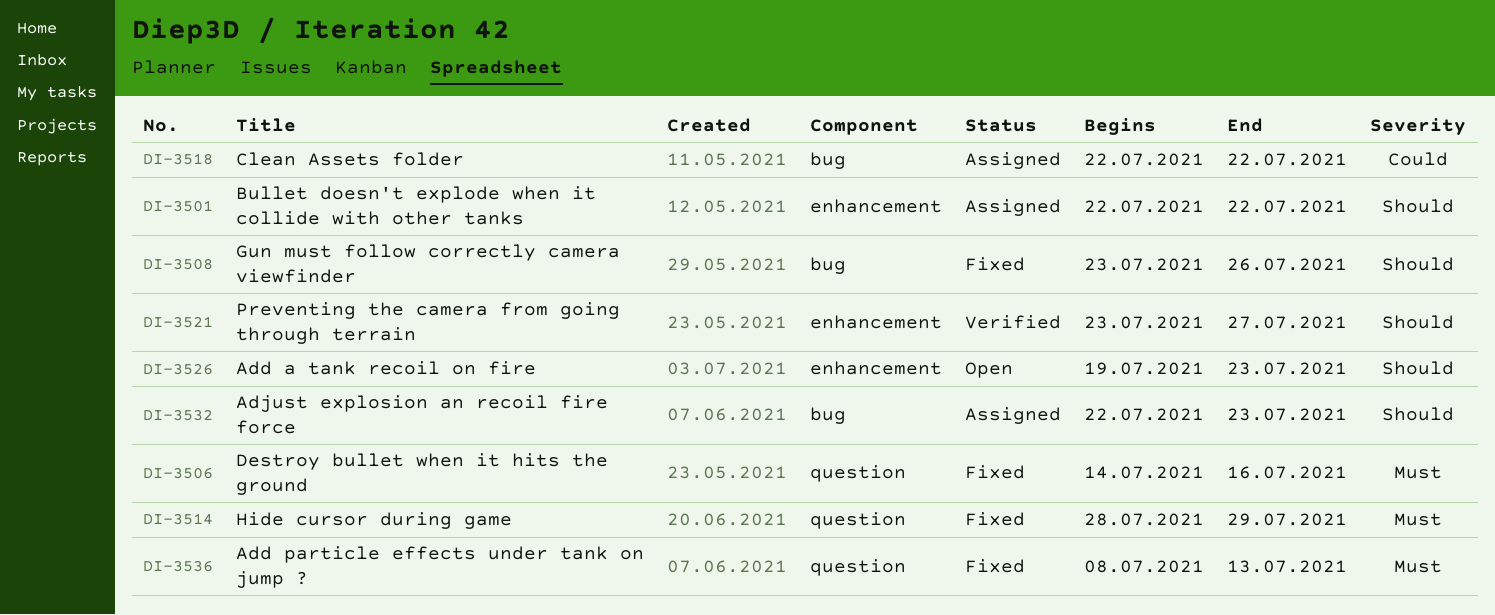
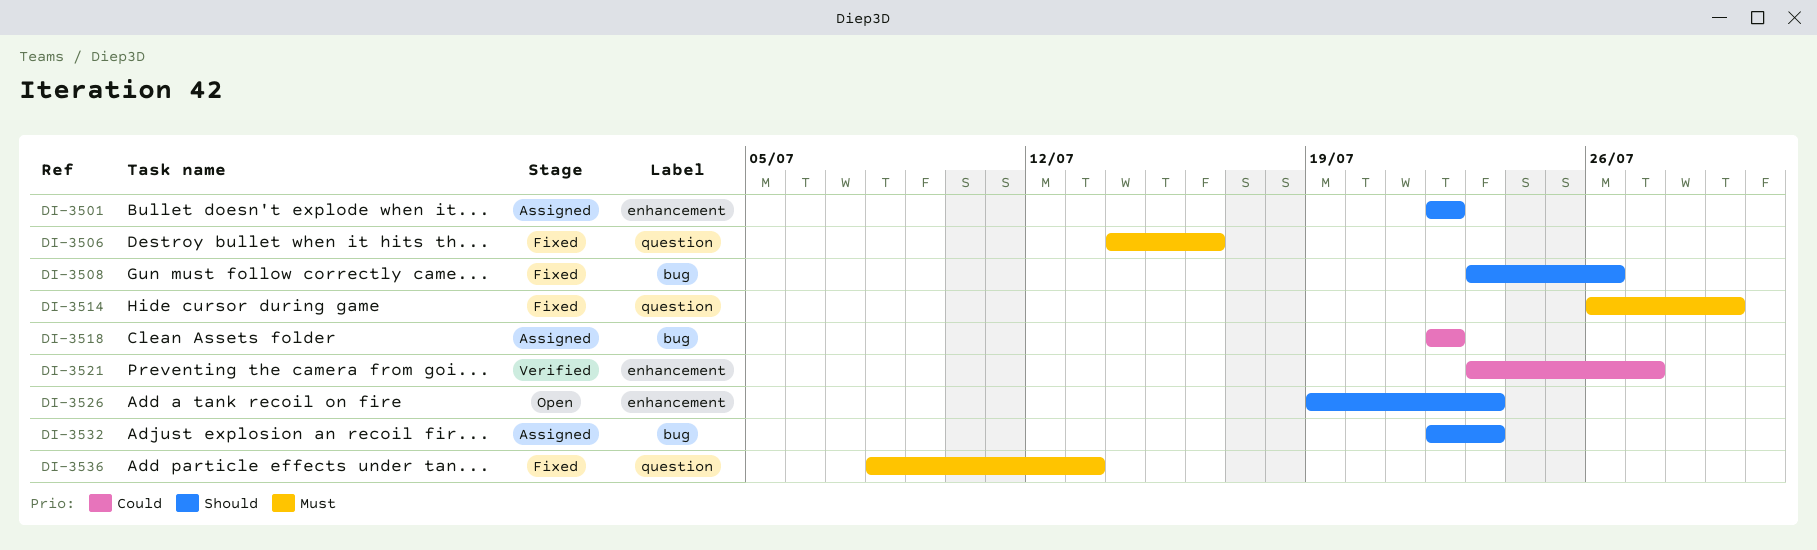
DI-3514, start: Jul 28 -> Jul 26
DI-3521, priority: Should -> Could

